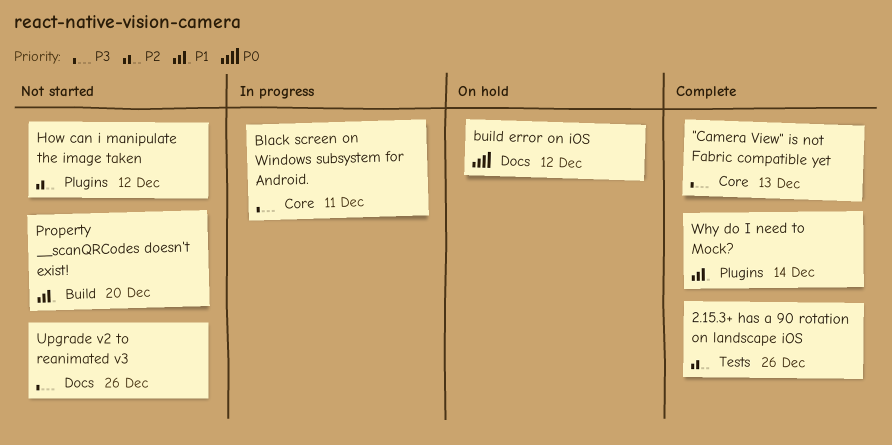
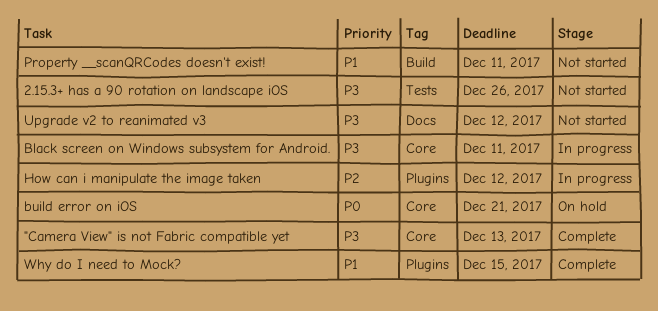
2.15.3+ has a 90 rotation on landscape iOS, status: Complete -> Not started
2.15.3+ has a 90 rotation on landscape iOS, priority: P2 -> P3
build error on iOS, label: Docs -> Core
build error on iOS, due: Dec 12 -> Dec 21
How can i manipulate the image taken, status: Not started -> In progress
Property __scanQRCodes doesn't exist!, due: Dec 20 -> Dec 11
Upgrade v2 to reanimated v3, due: Dec 26 -> Dec 12
Why do I need to Mock?, due: Dec 14 -> Dec 15

